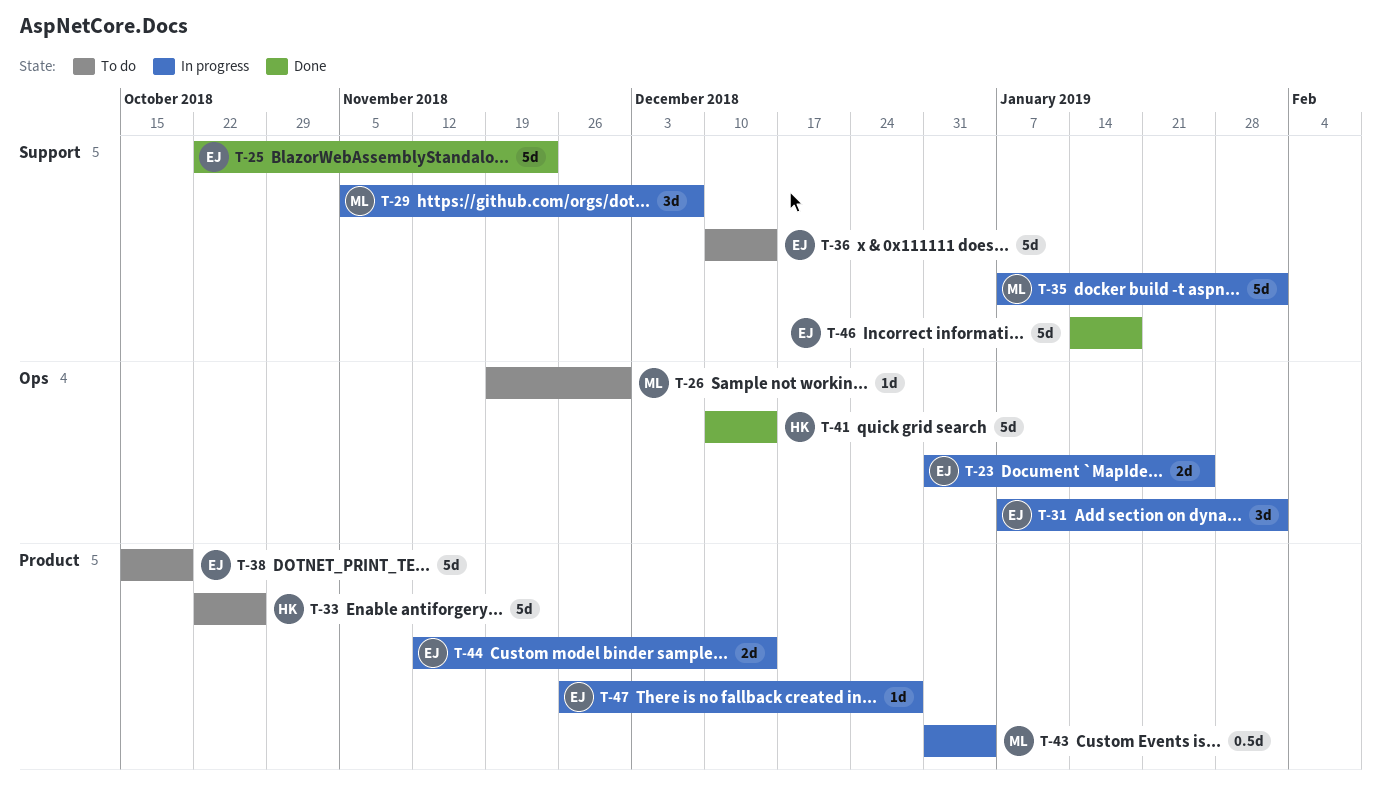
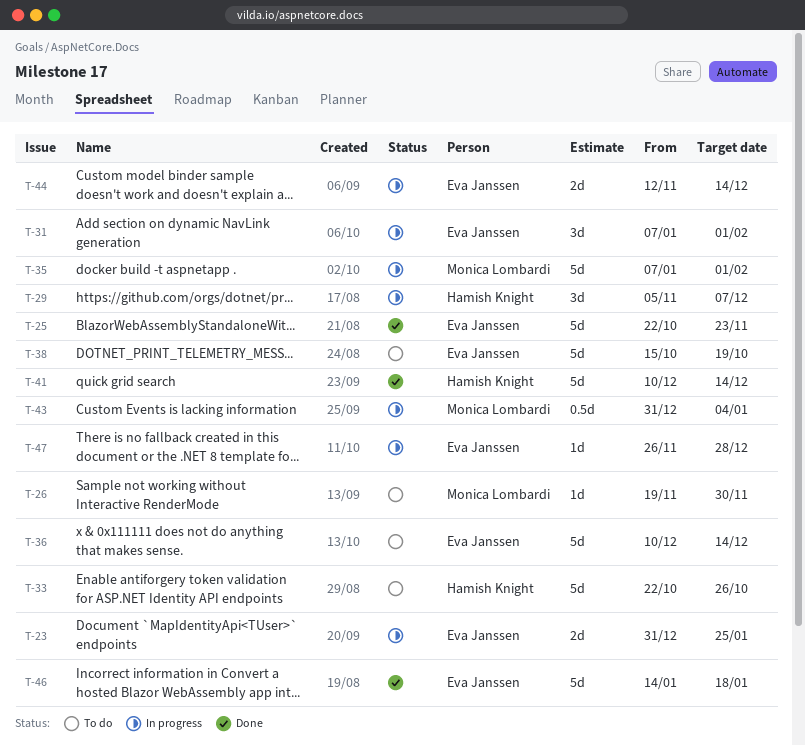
T-29, owner: Monica Lombardi -> Hamish Knight

